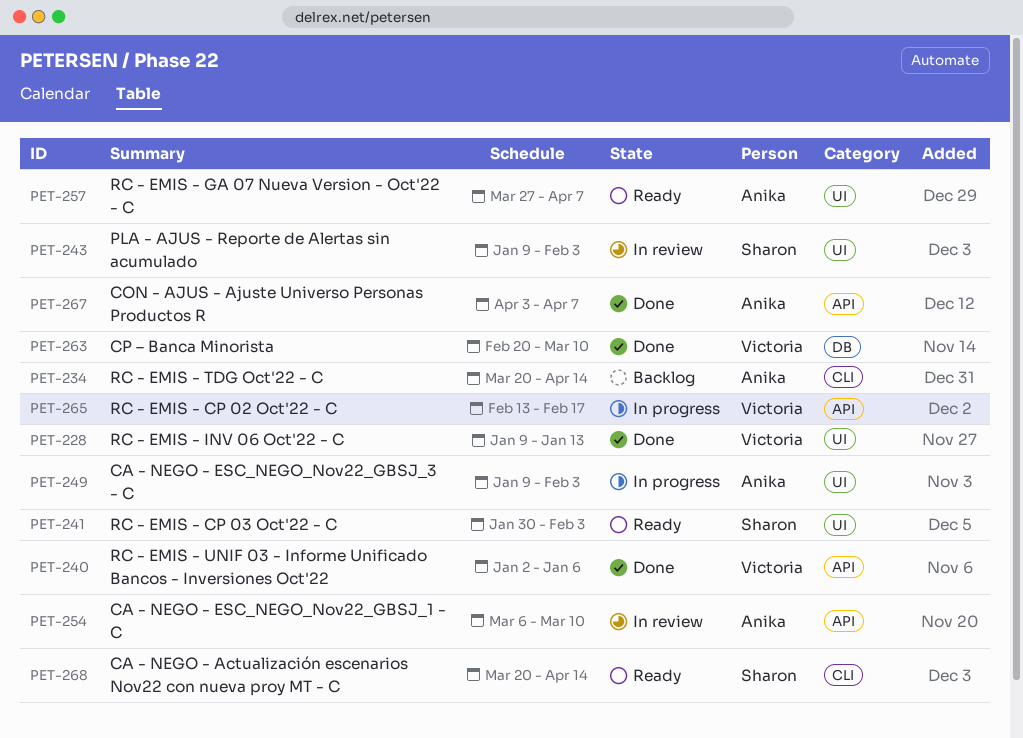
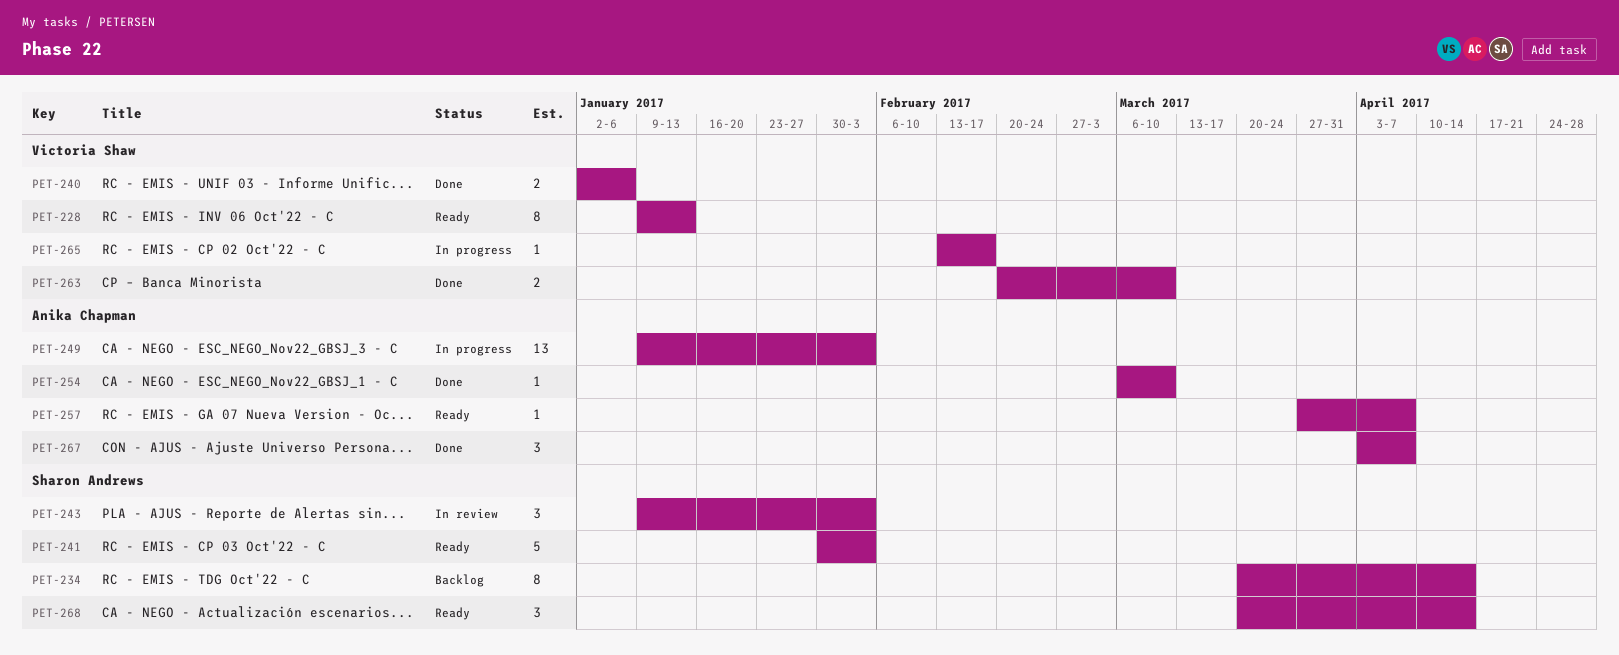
PET-228, status: Done -> Ready
PET-234, owner: Anika Chapman -> Sharon Andrews
PET-254, status: In review -> Done

